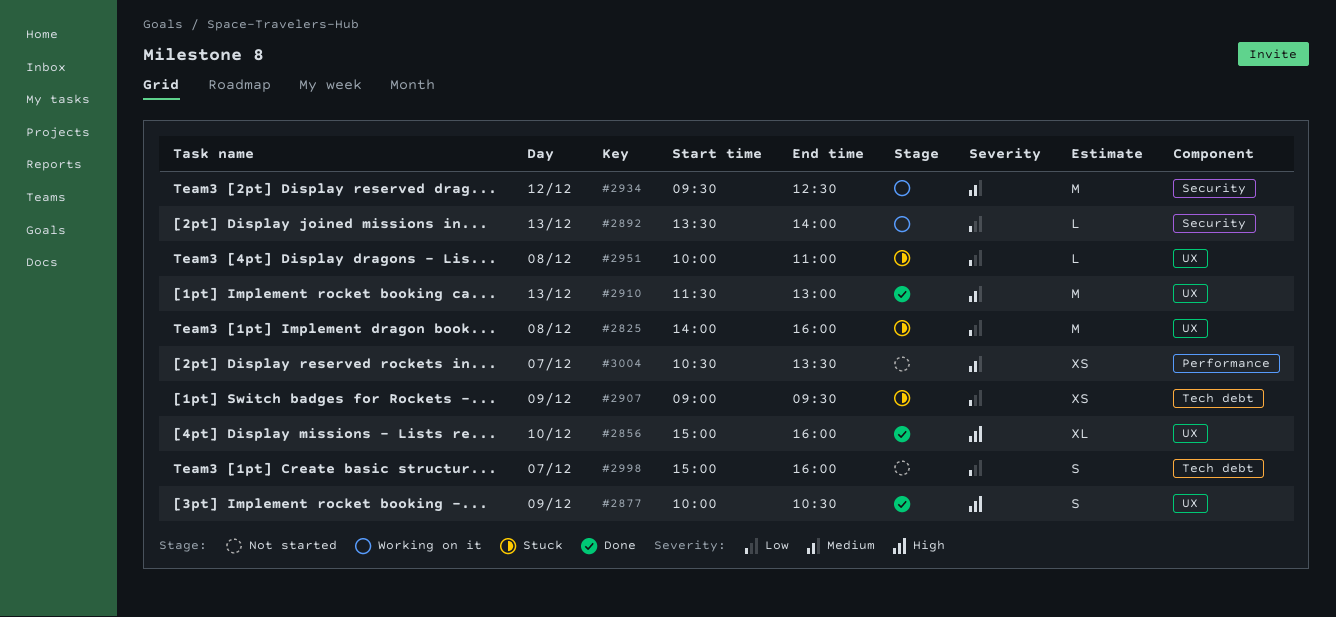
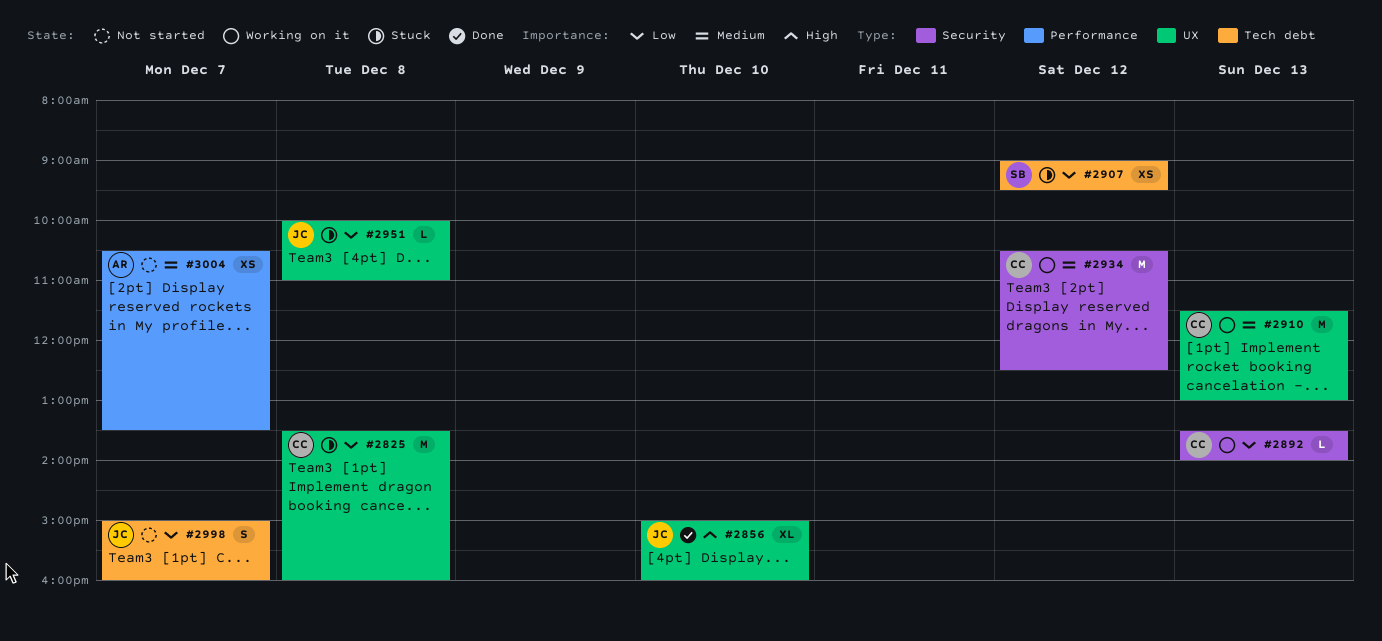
#2825, begins: 14:00 -> 13:30
#2877: present -> none
#2907, day: Dec 9 -> Dec 12
#2910, status: Done -> Working on it
#2934, begins: 09:30 -> 10:30

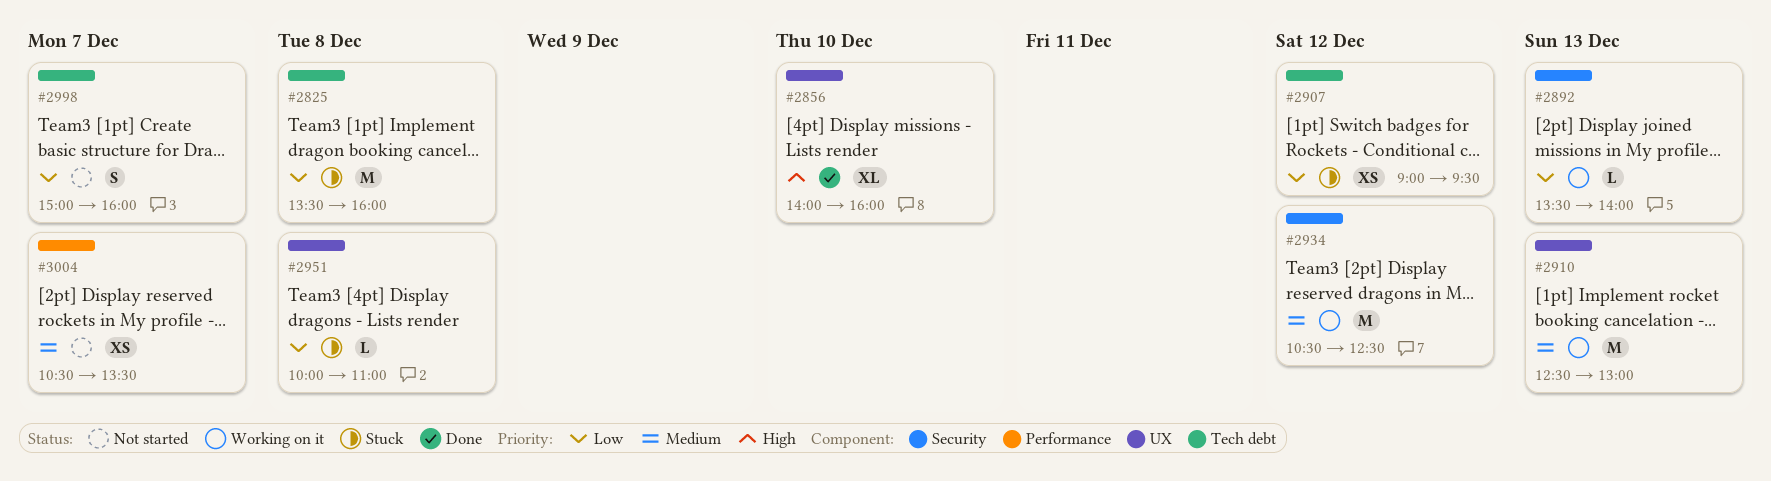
#2825, label: UX -> Tech debt
#2856, begins: 15:00 -> 14:00
#2910, begins: 11:30 -> 12:30

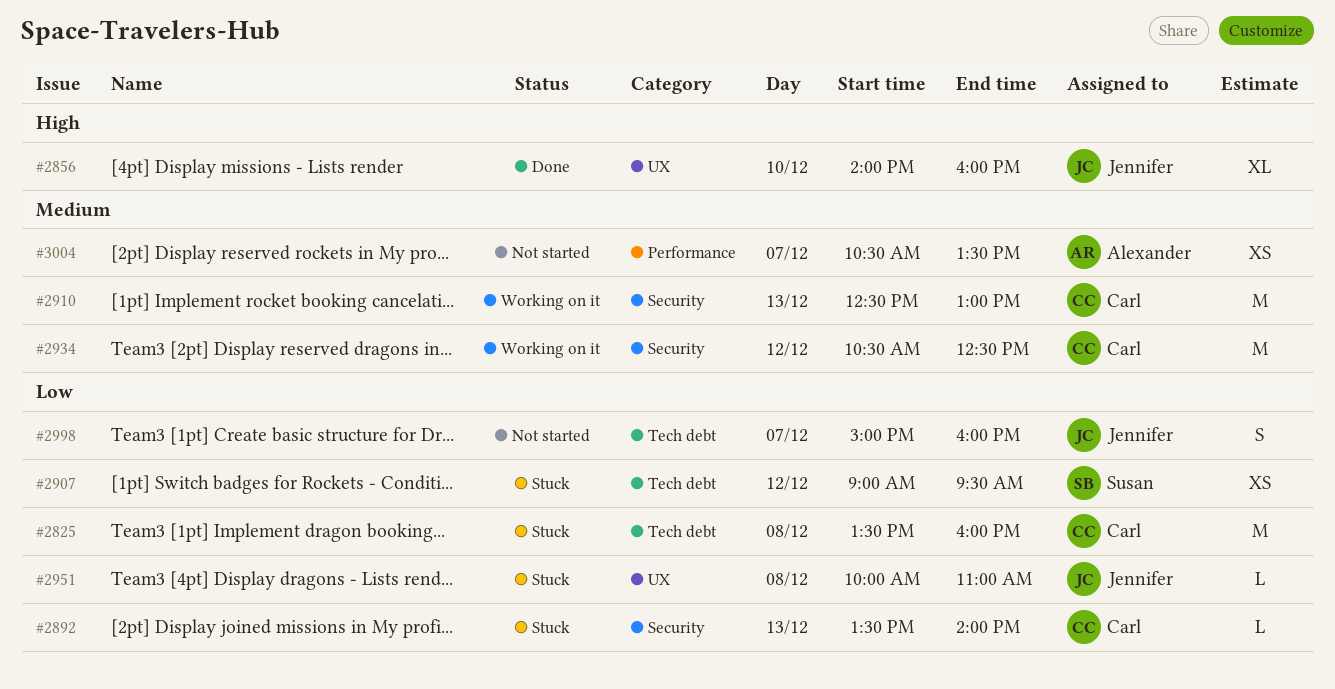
#2892, status: Working on it -> Stuck
#2910, label: UX -> Security

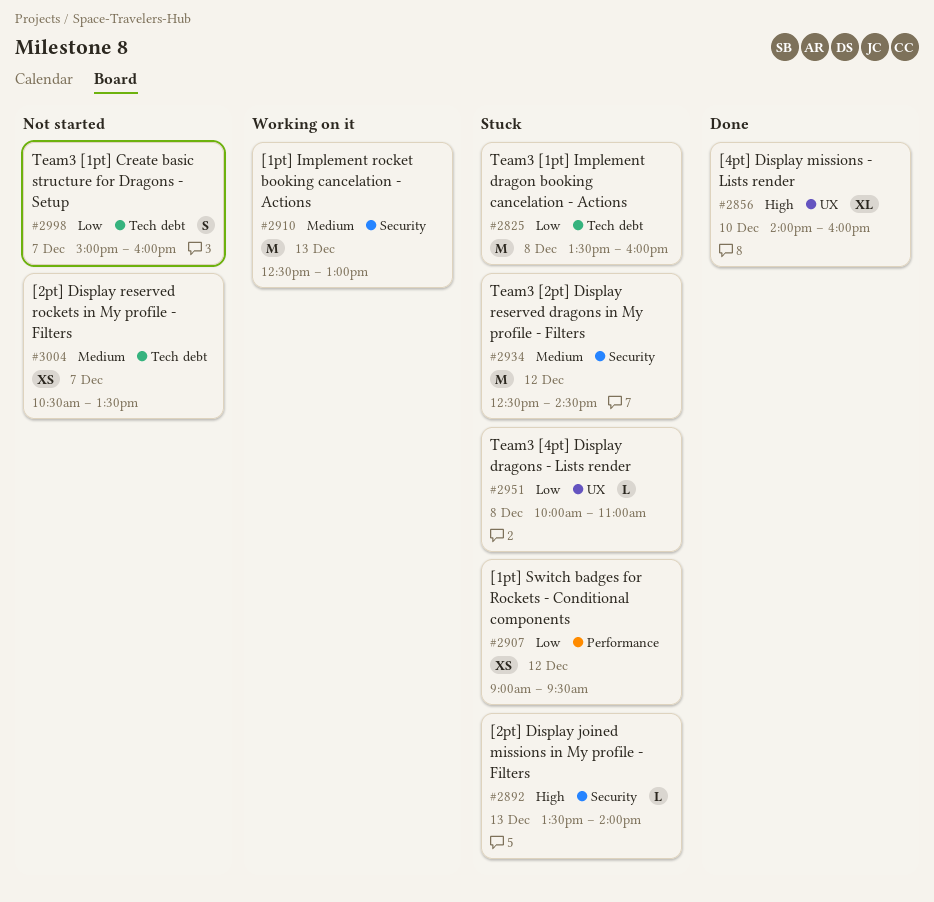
#2892, priority: Low -> High
#2907, label: Tech debt -> Performance
#2934, status: Working on it -> Stuck
#2934, begins: 10:30 -> 12:30
#2934, ends: 12:30 -> 14:30
#3004, label: Performance -> Tech debt

